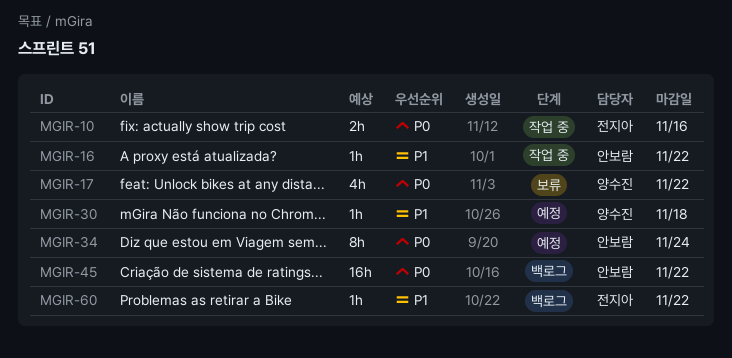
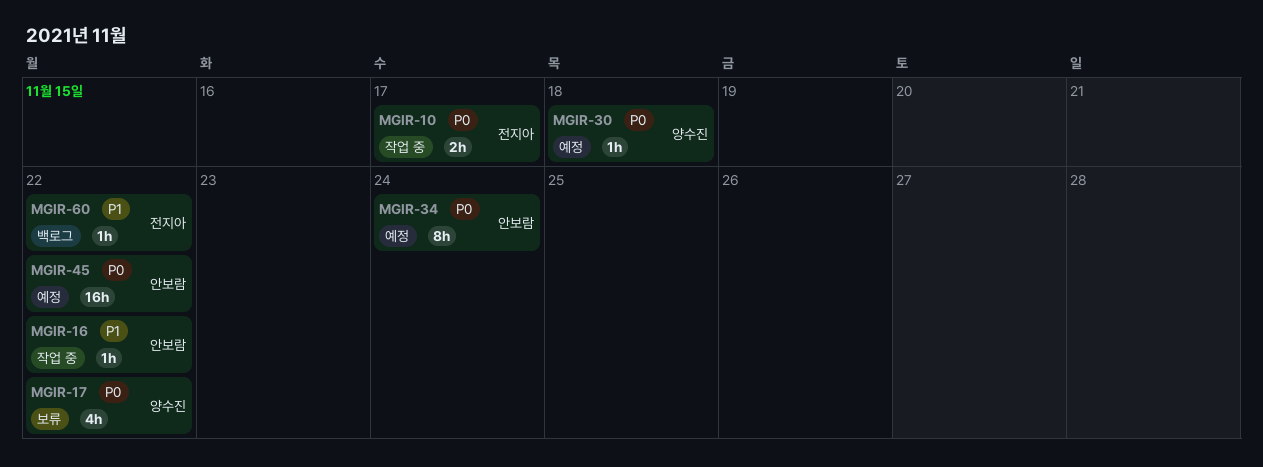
MGIR-10, due: Nov 16 -> Nov 17
MGIR-30, priority: P1 -> P0
MGIR-45, status: 백로그 -> 예정

